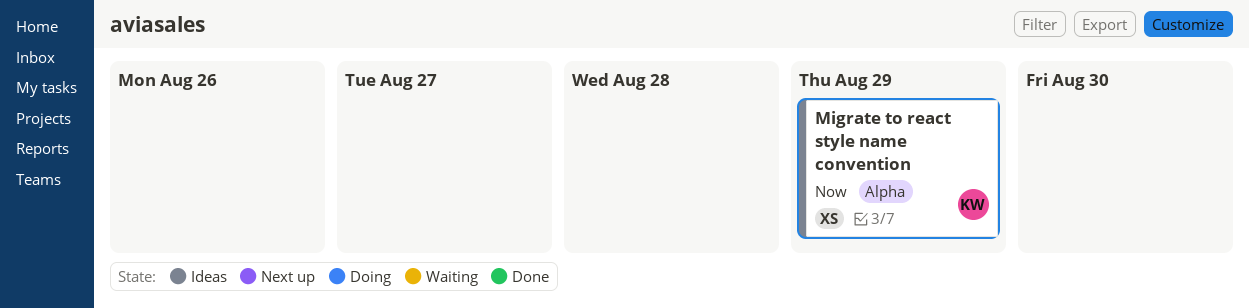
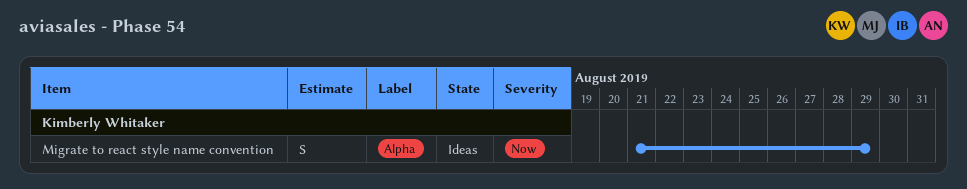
Migrate to react style name convention, estimate: XS -> S

